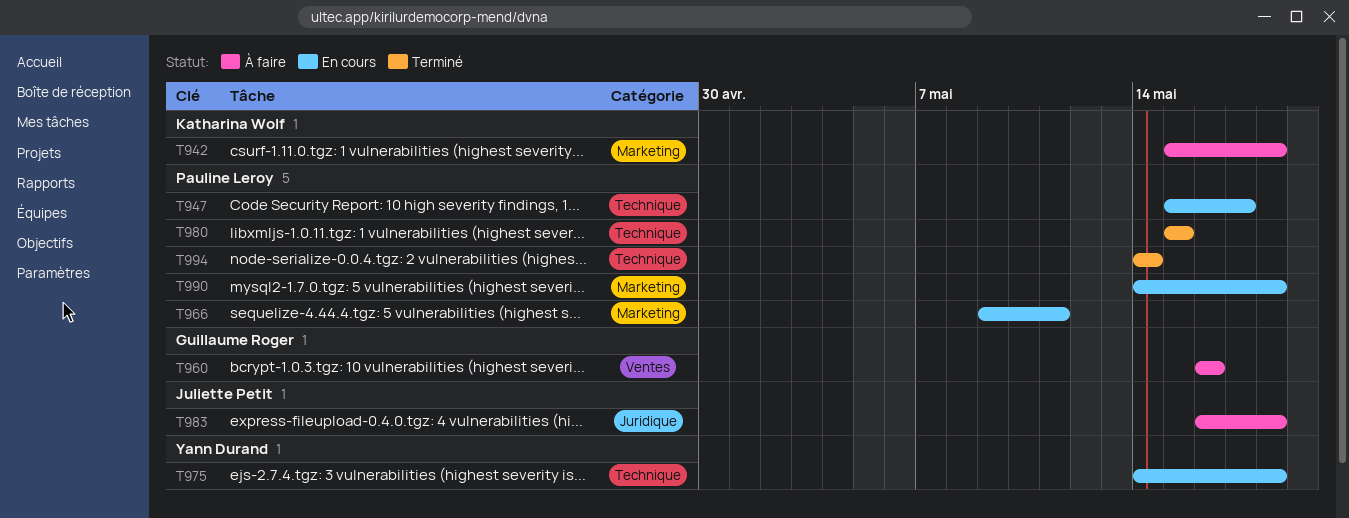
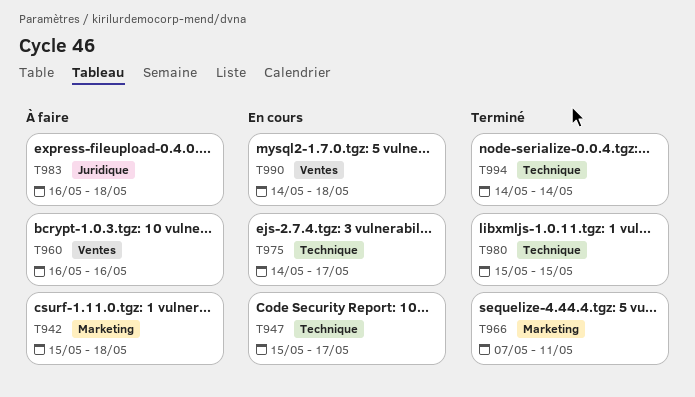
T966, status: En cours -> Terminé
T966, start: May 9 -> May 7
T975, due: May 18 -> May 17
T990, label: Marketing -> Ventes

